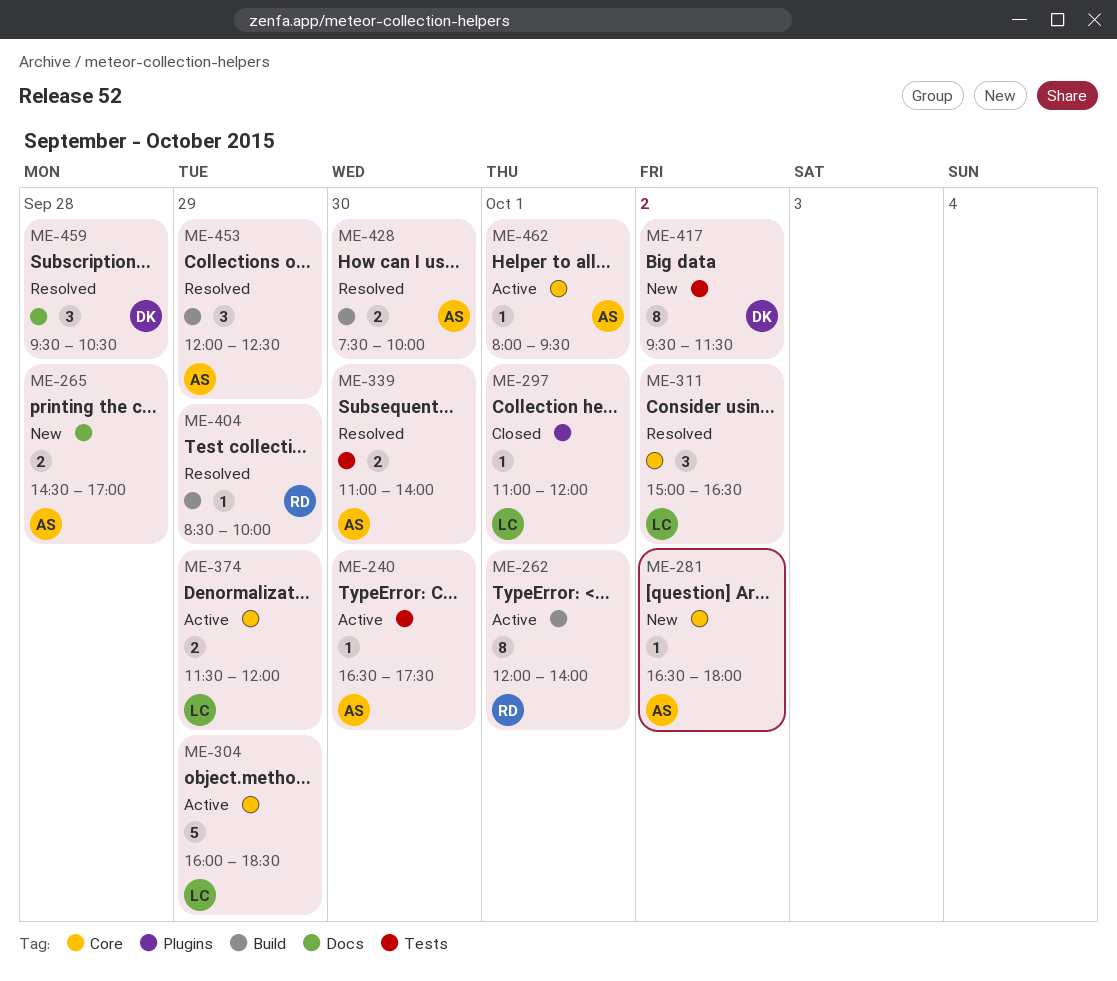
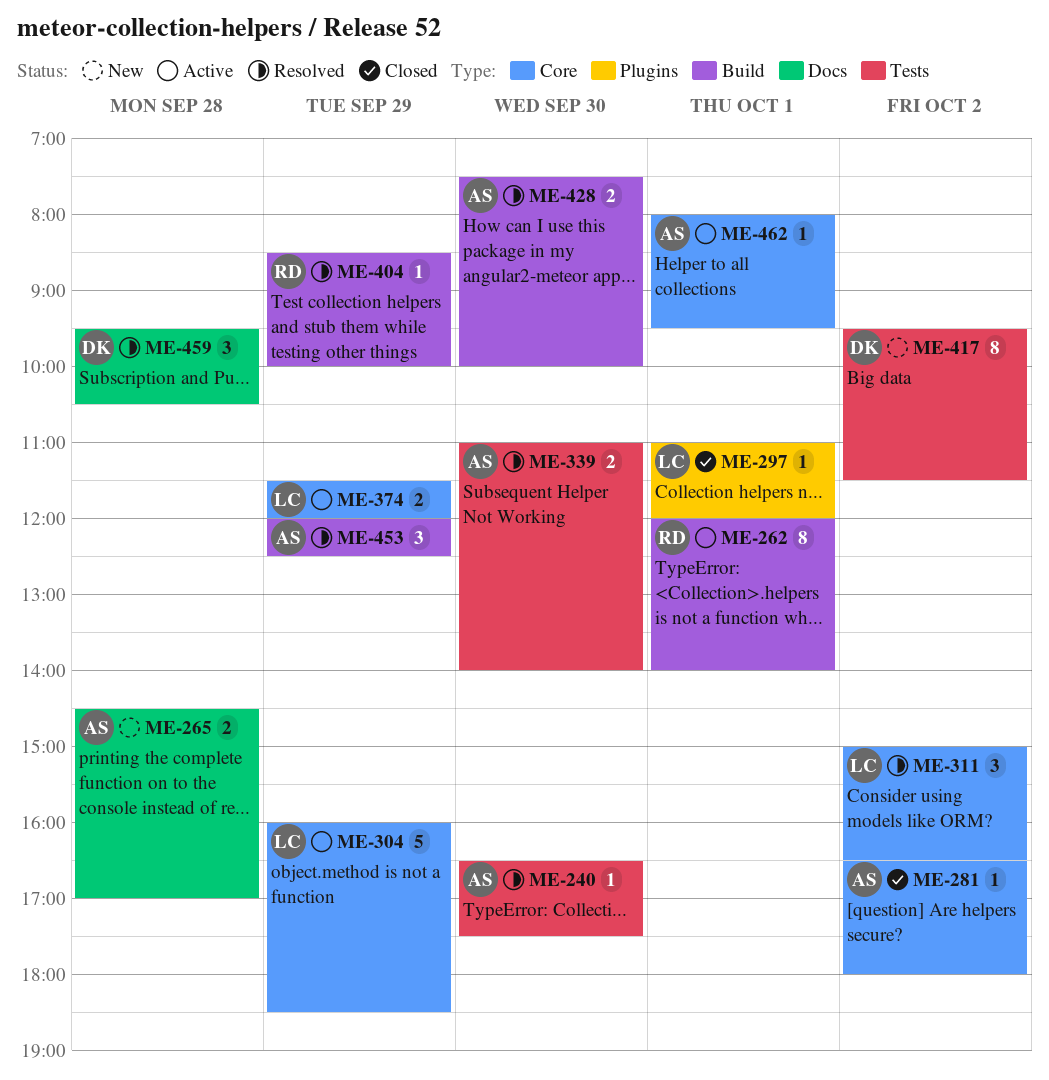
ME-240, status: Active -> Resolved
ME-281, status: New -> Closed

